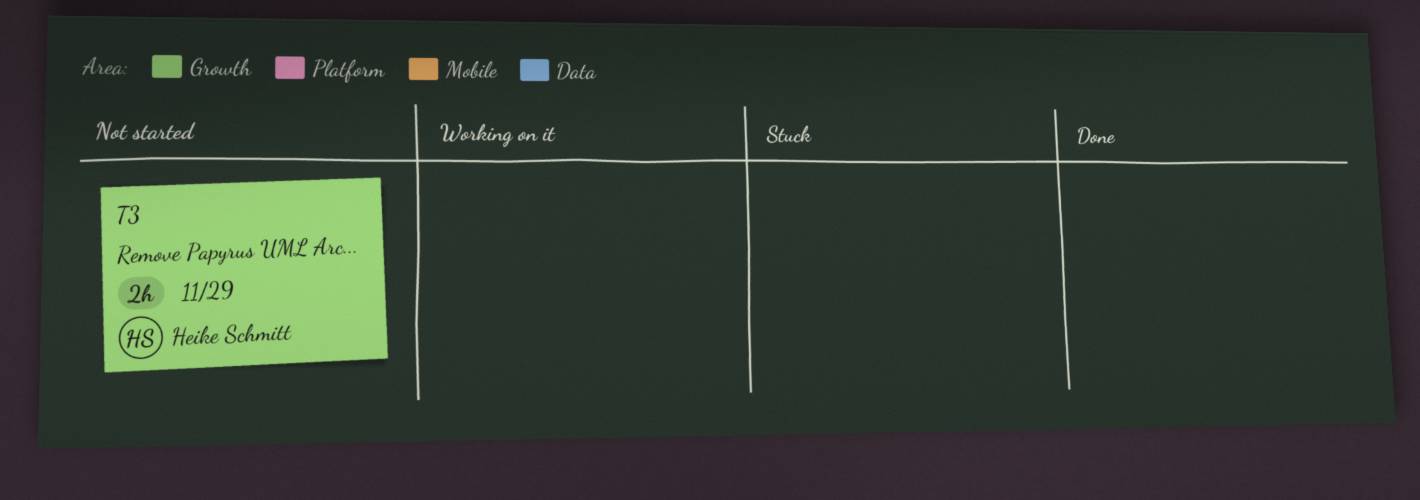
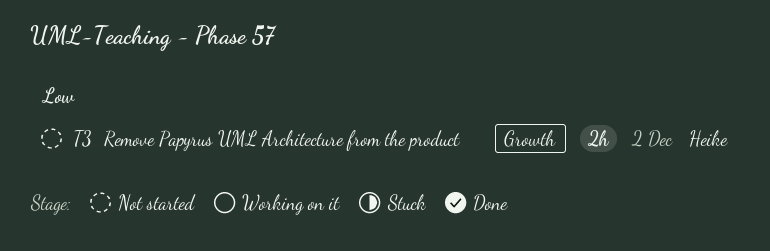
T3, due: Nov 29 -> Dec 2

